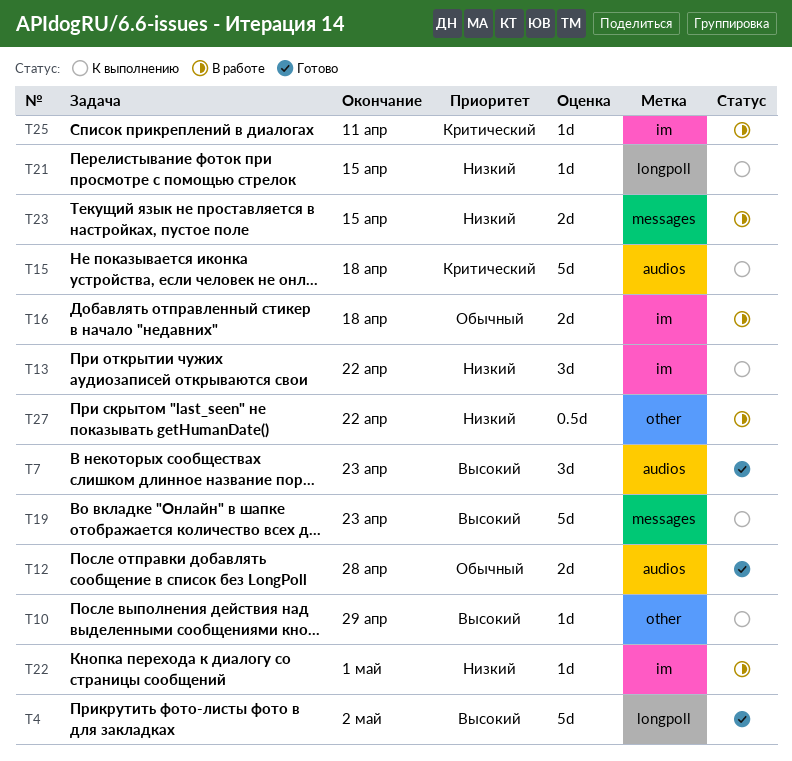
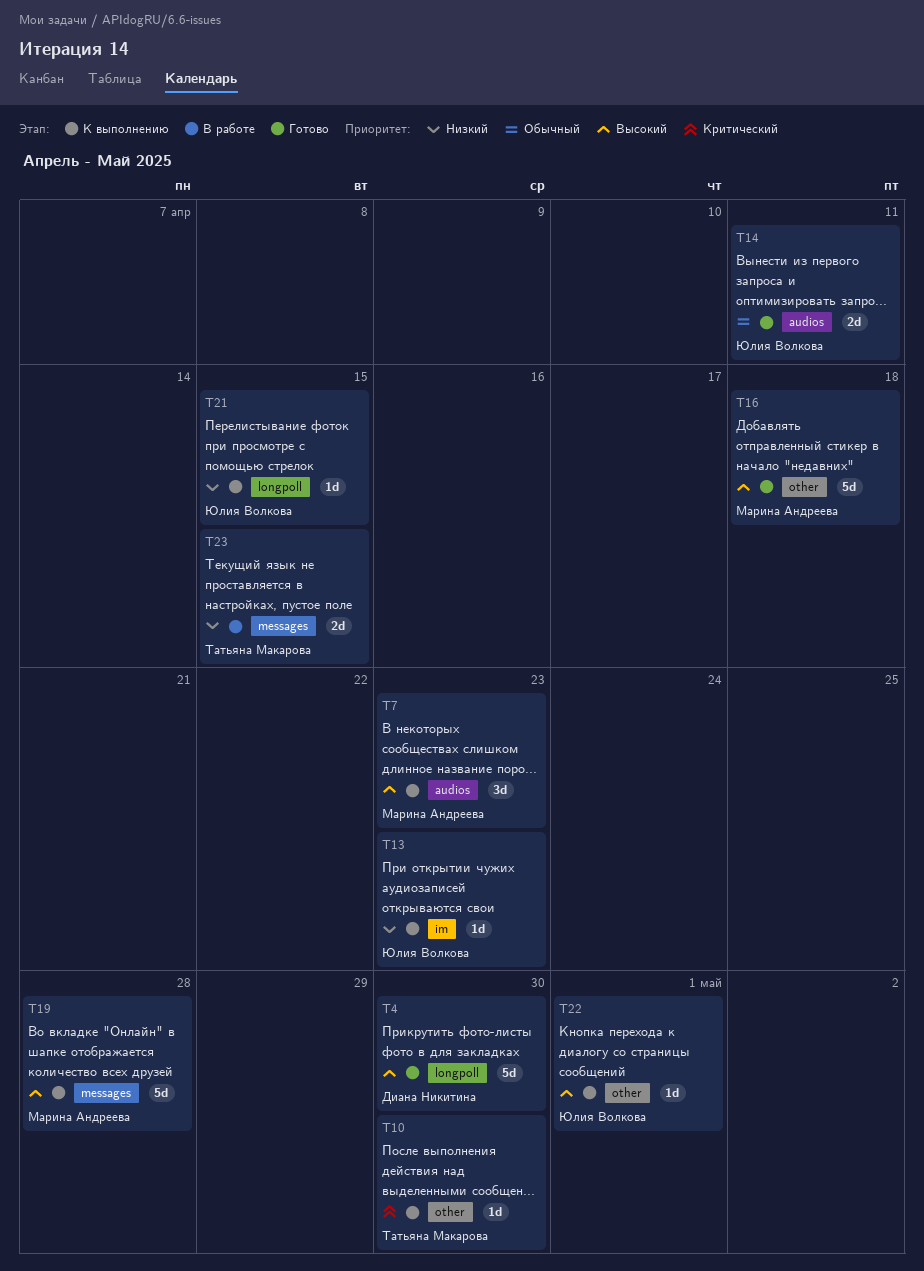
T4, due: May 2 -> Apr 30
T7, status: Готово -> К выполнению
T10, priority: Высокий -> Критический
T10, due: Apr 29 -> Apr 30
T12: present -> none
T13, estimate: 3d -> 1d
T13, due: Apr 22 -> Apr 23
T14: none -> present
T15: present -> none
T16, status: В работе -> Готово
T16, priority: Обычный -> Высокий
T16, label: im -> other
T16, estimate: 2d -> 5d
T19, due: Apr 23 -> Apr 28
T22, status: В работе -> К выполнению
T22, priority: Низкий -> Высокий
T22, label: im -> other
T25: present -> none
T27: present -> none

